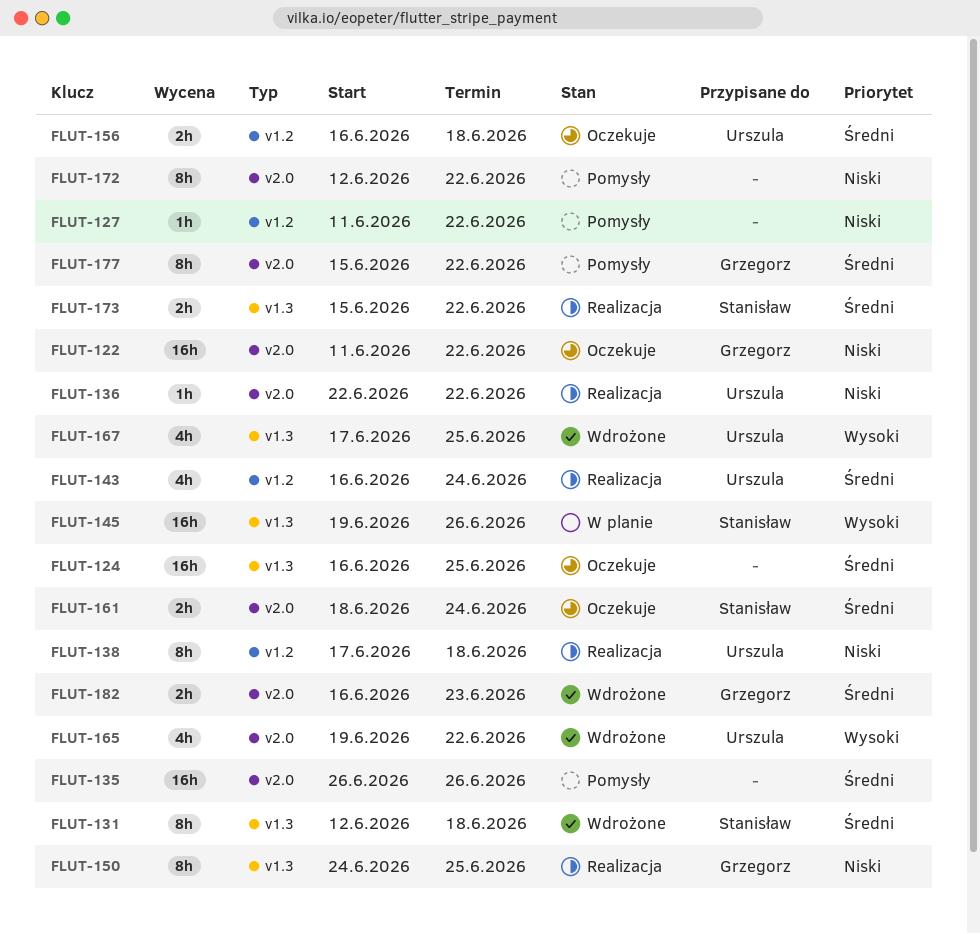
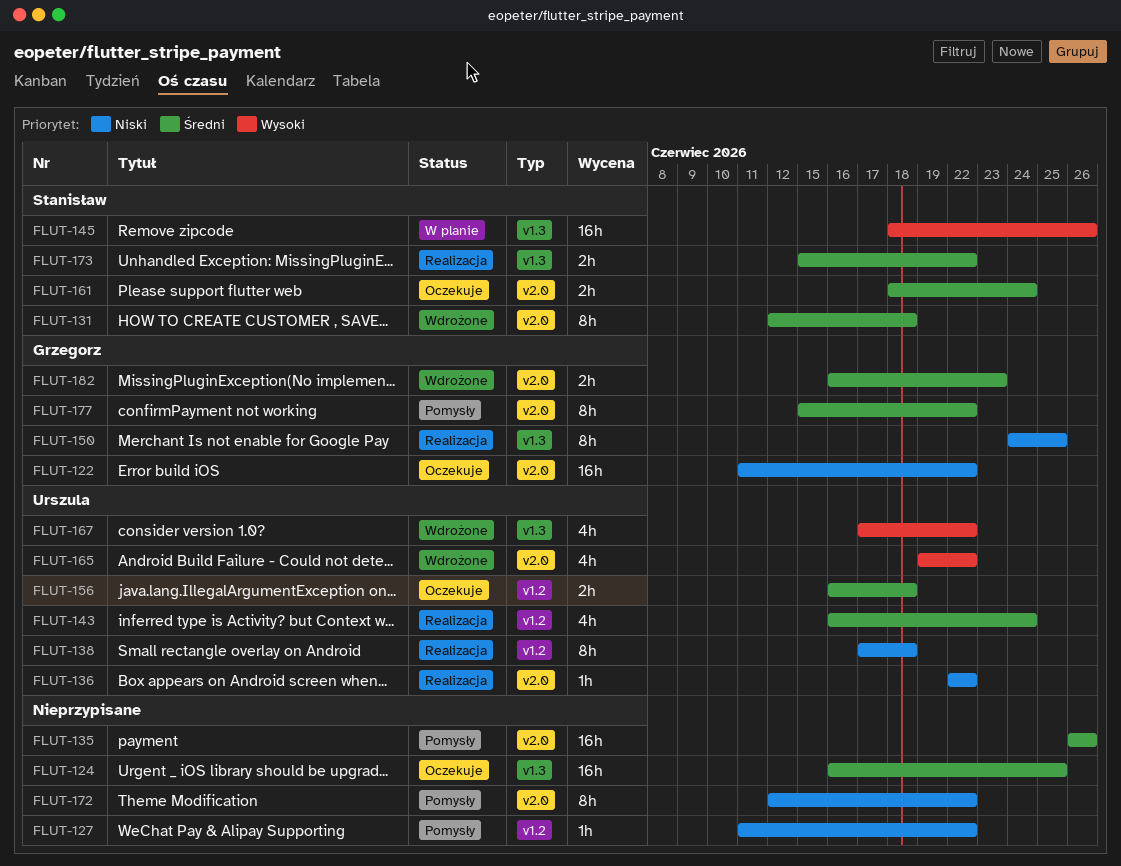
FLUT-131, label: v1.3 -> v2.0
FLUT-145, start: Jun 19 -> Jun 18
FLUT-167, due: Jun 25 -> Jun 22

